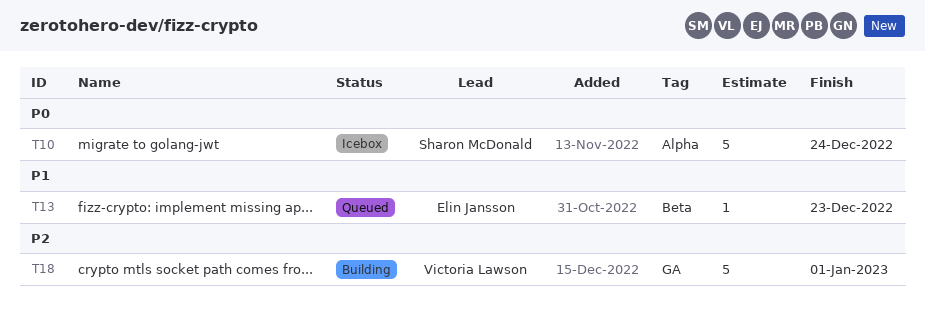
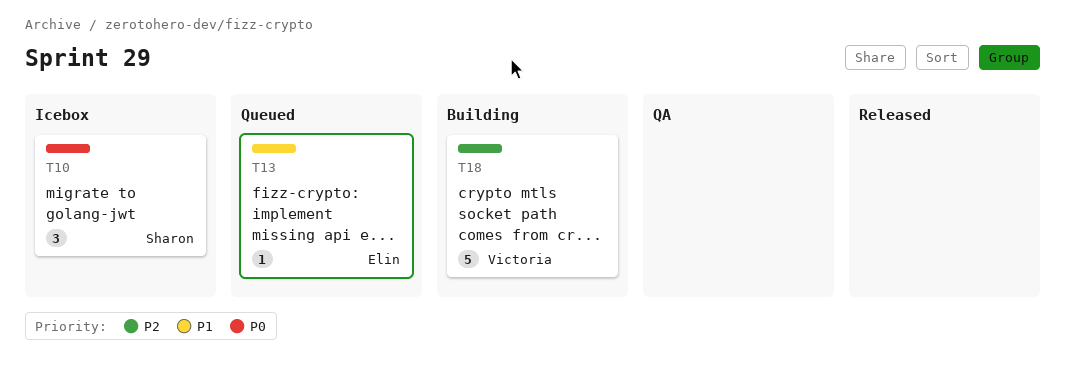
T10, estimate: 5 -> 3

